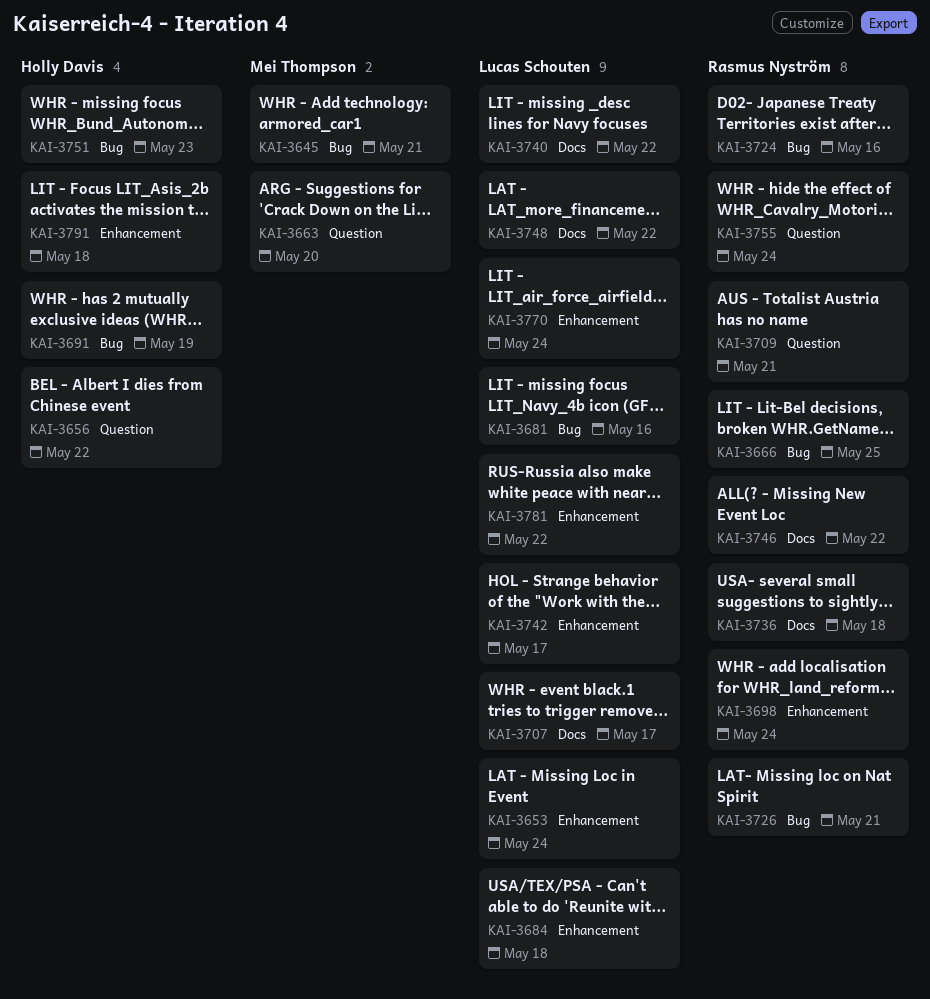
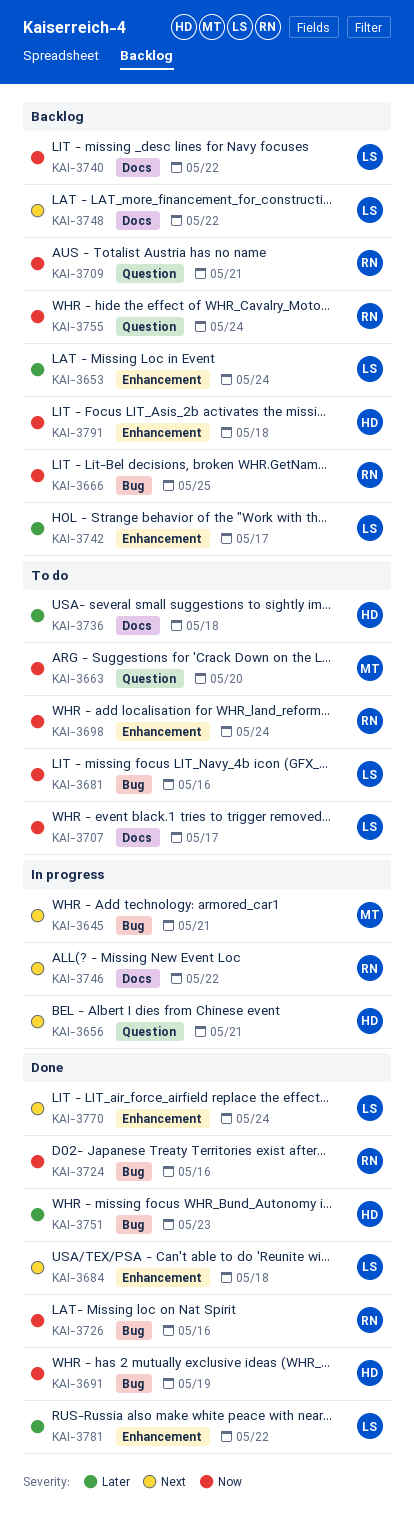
KAI-3656, due: May 22 -> May 21
KAI-3726, due: May 21 -> May 16
KAI-3736, owner: Rasmus Nyström -> Holly Davis

